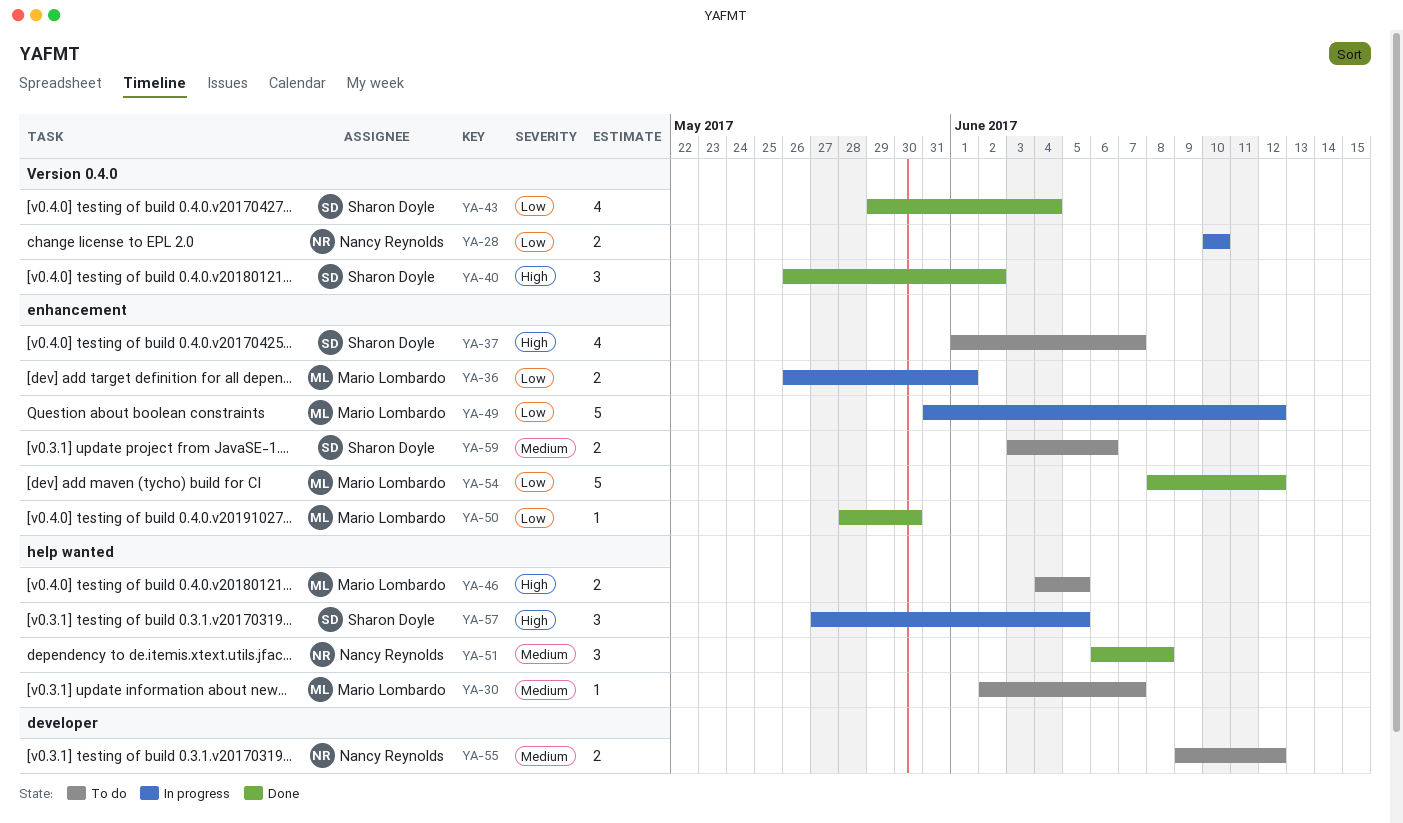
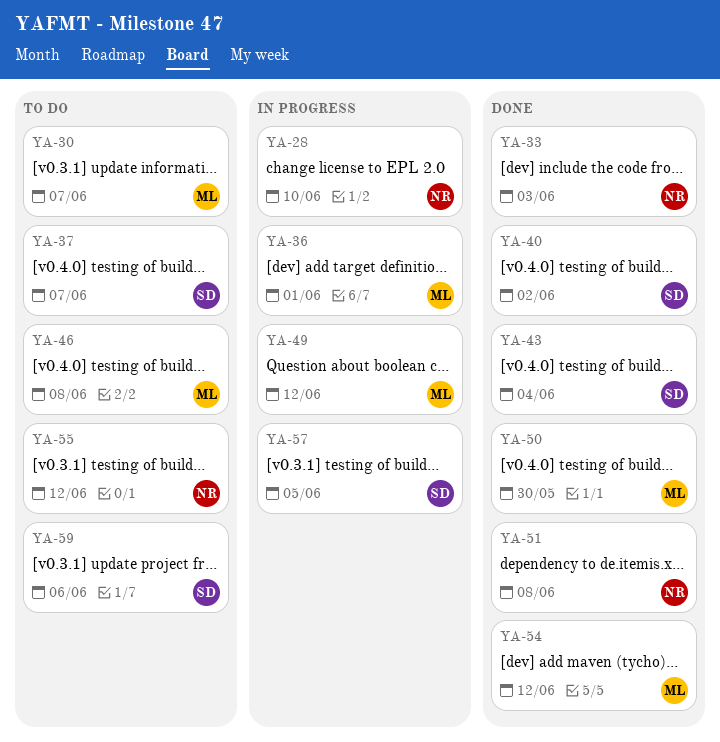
YA-33: none -> present
YA-46, due: Jun 5 -> Jun 8

